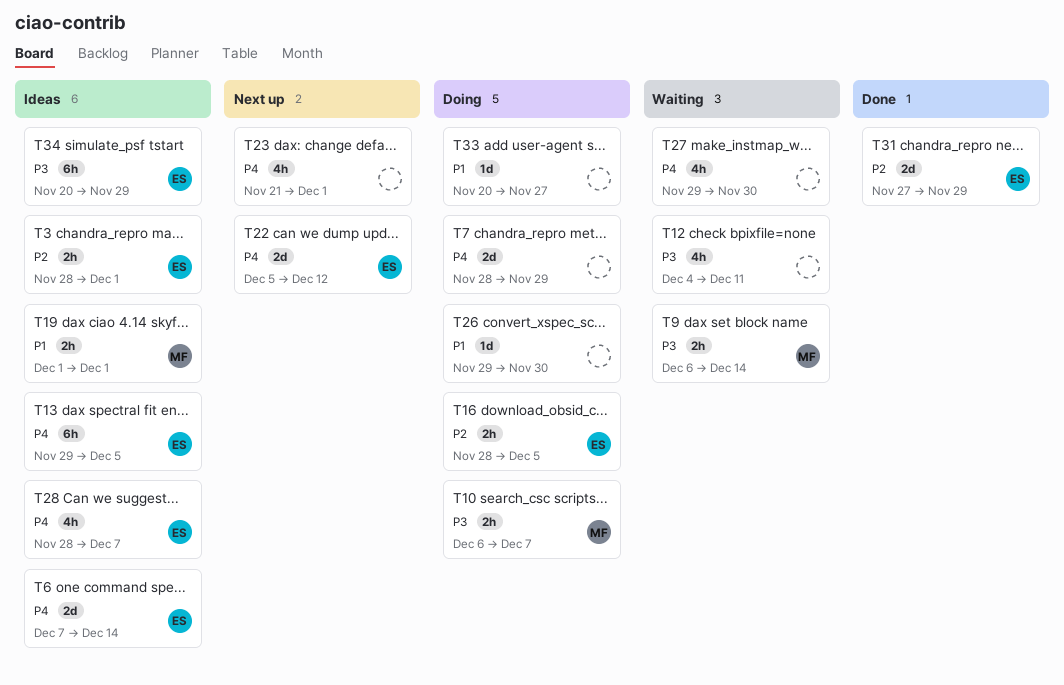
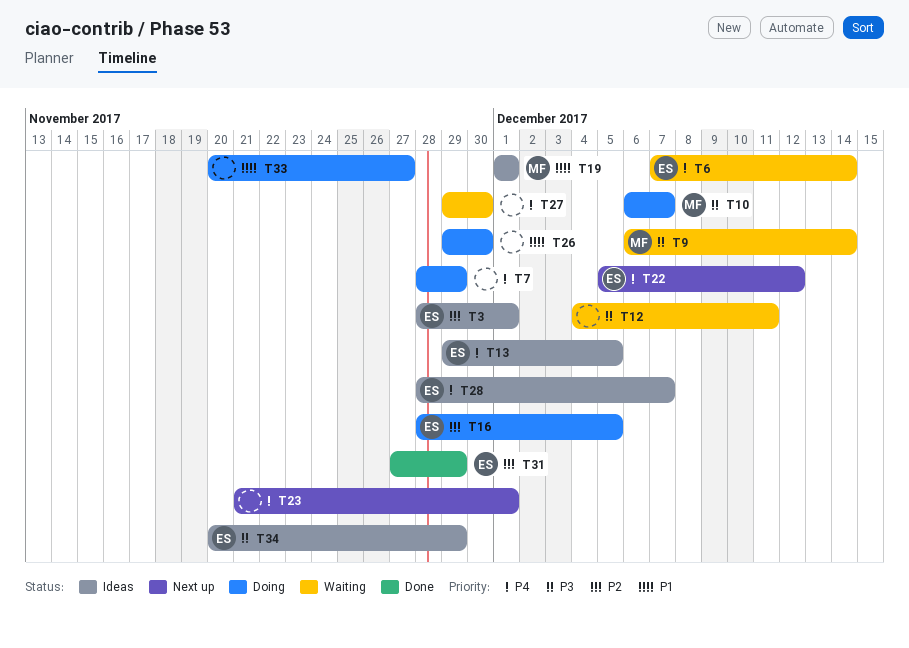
T6, status: Ideas -> Waiting

